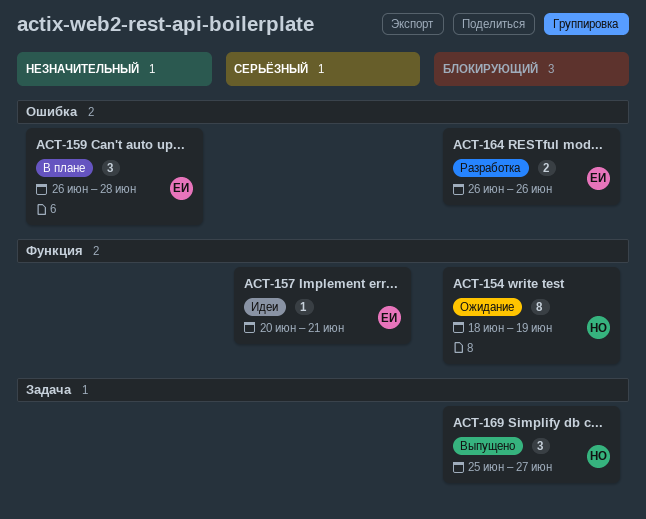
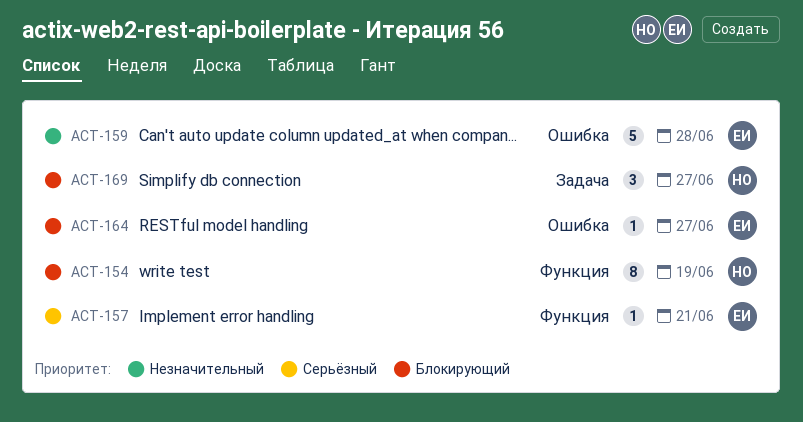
ACT-159, estimate: 3 -> 5
ACT-164, estimate: 2 -> 1
ACT-164, due: Jun 26 -> Jun 27

